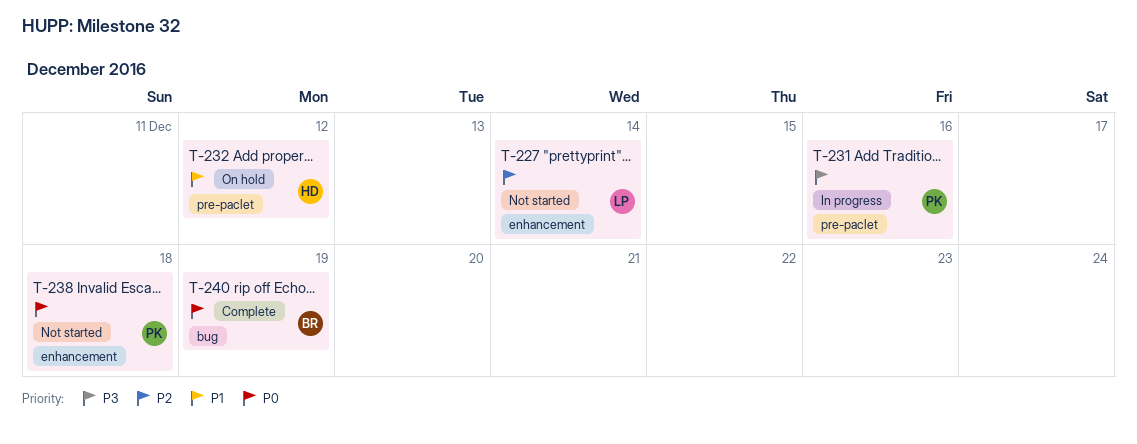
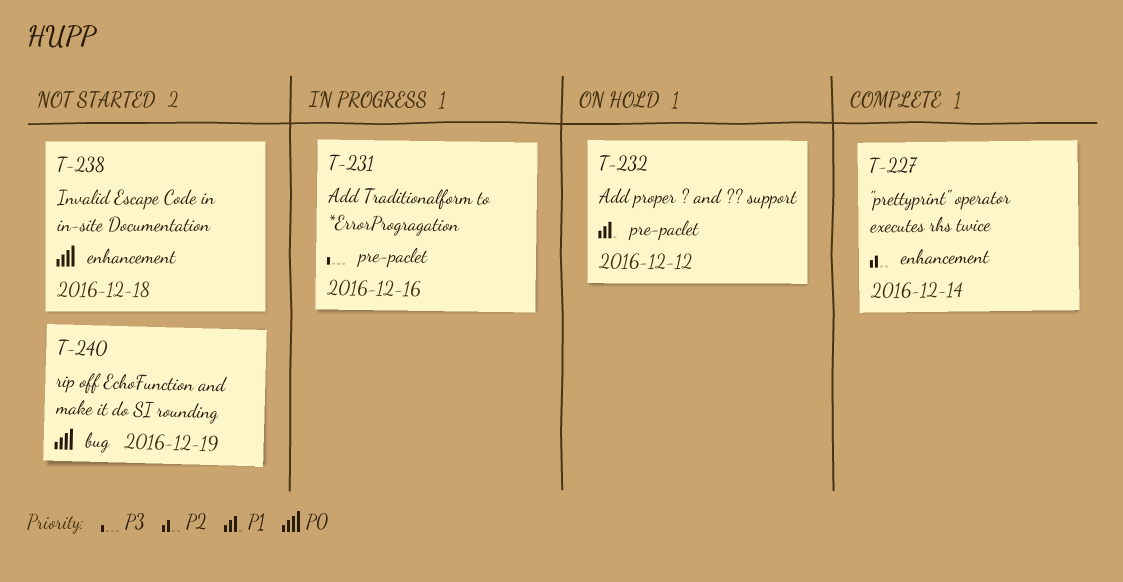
T-227, status: Not started -> Complete
T-240, status: Complete -> Not started

